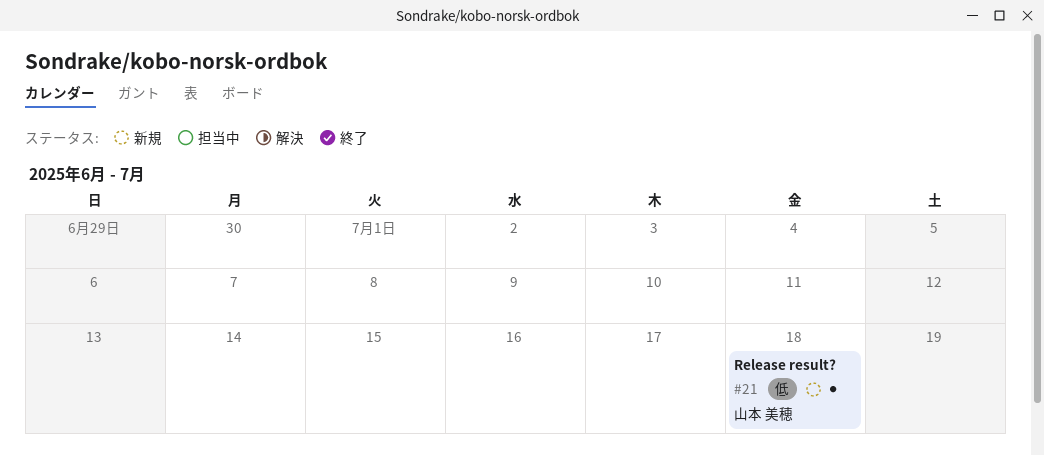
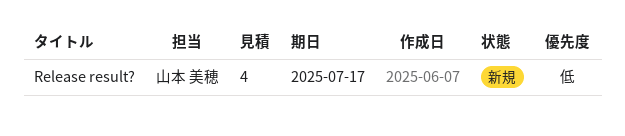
Release result?, estimate: 1 -> 4
Release result?, due: Jul 18 -> Jul 17

